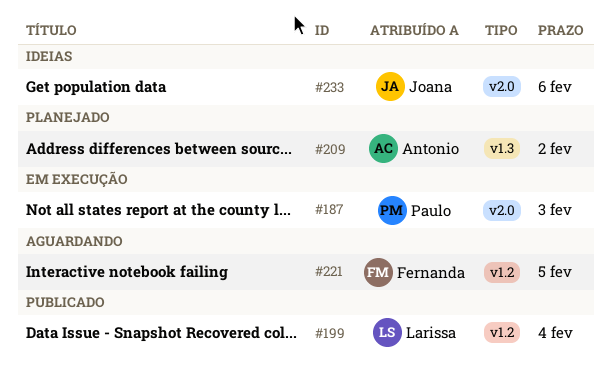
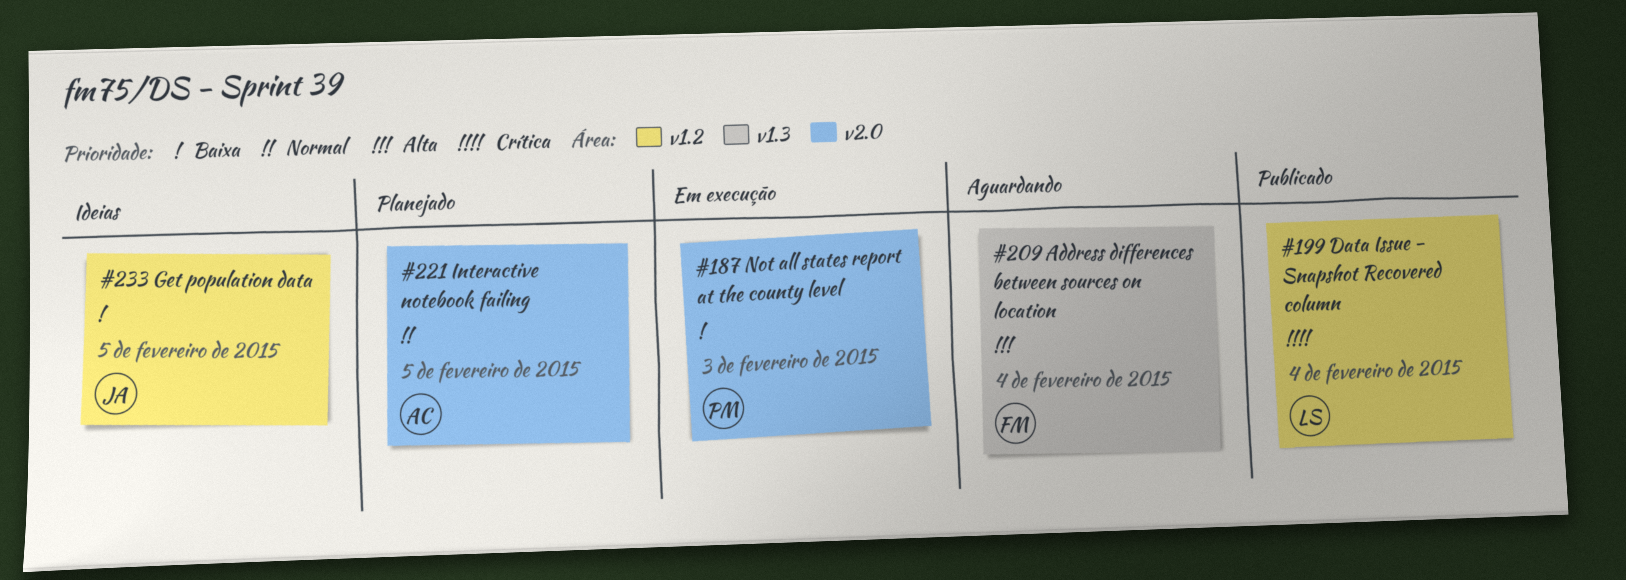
#209, status: Planejado -> Aguardando
#209, owner: Antonio -> Fernanda
#209, due: Feb 2 -> Feb 4
#221, status: Aguardando -> Planejado
#221, owner: Fernanda -> Antonio
#221, label: v1.2 -> v2.0
#233, label: v2.0 -> v1.2
#233, due: Feb 6 -> Feb 5

